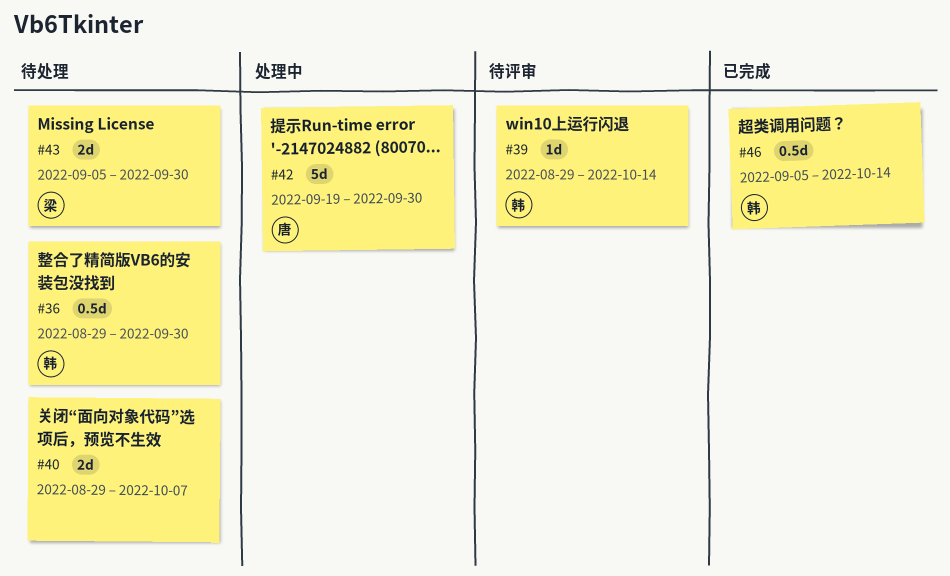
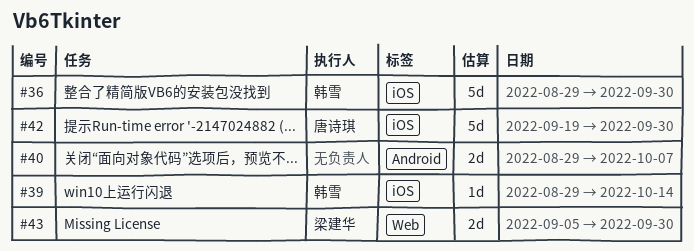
#36, estimate: 0.5d -> 5d
#46: present -> none

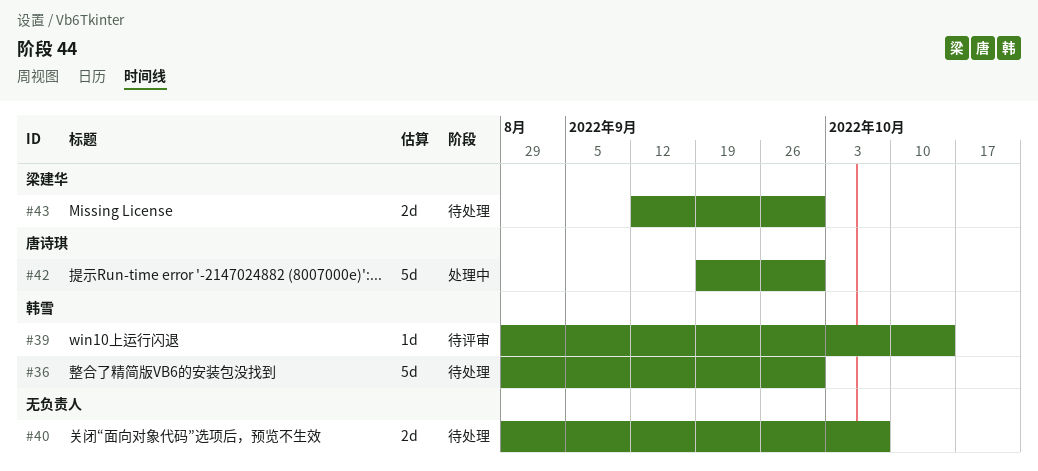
#43, start: Sep 5 -> Sep 12

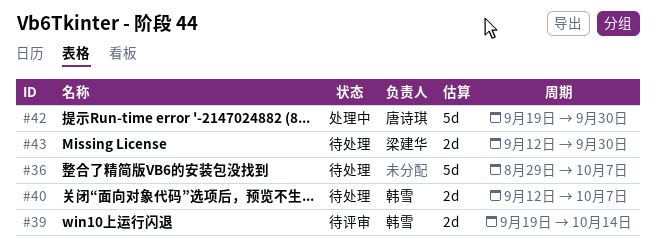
#36, owner: 韩雪 -> none
#36, due: Sep 30 -> Oct 7
#39, estimate: 1d -> 2d
#39, start: Aug 29 -> Sep 19
#40, owner: none -> 韩雪
#40, start: Aug 29 -> Sep 12

